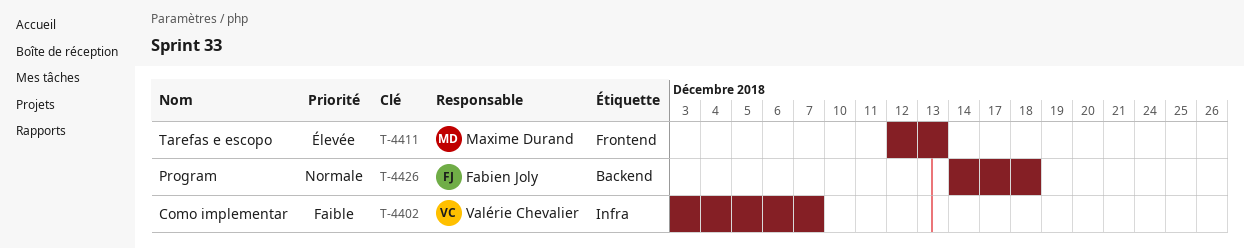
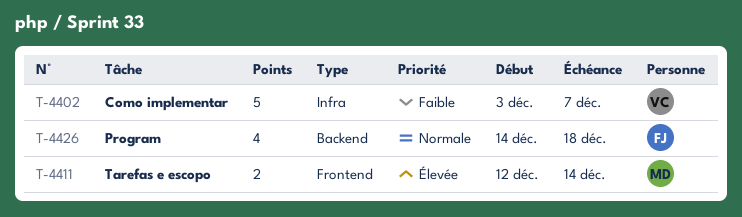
T-4411, due: Dec 13 -> Dec 14

